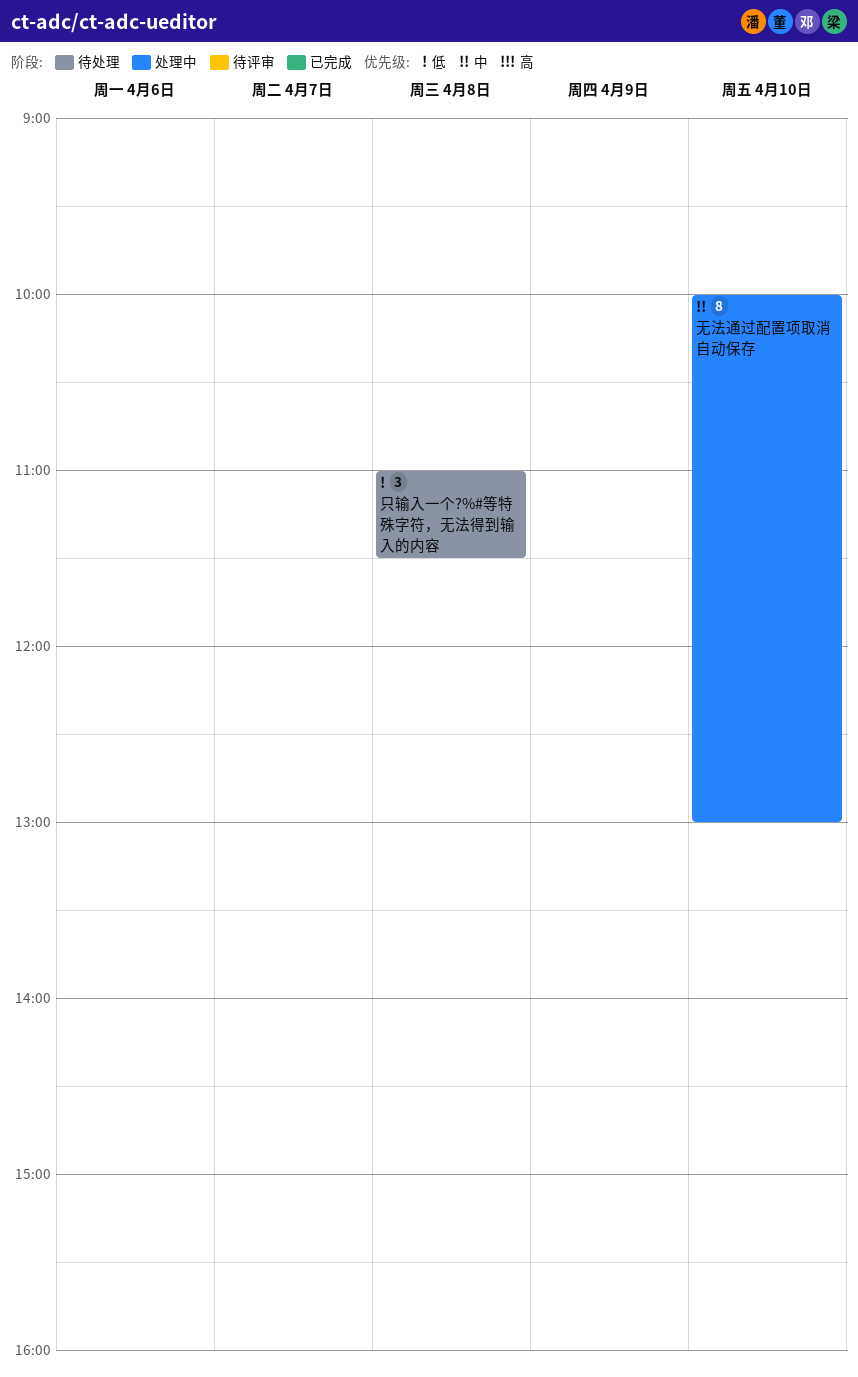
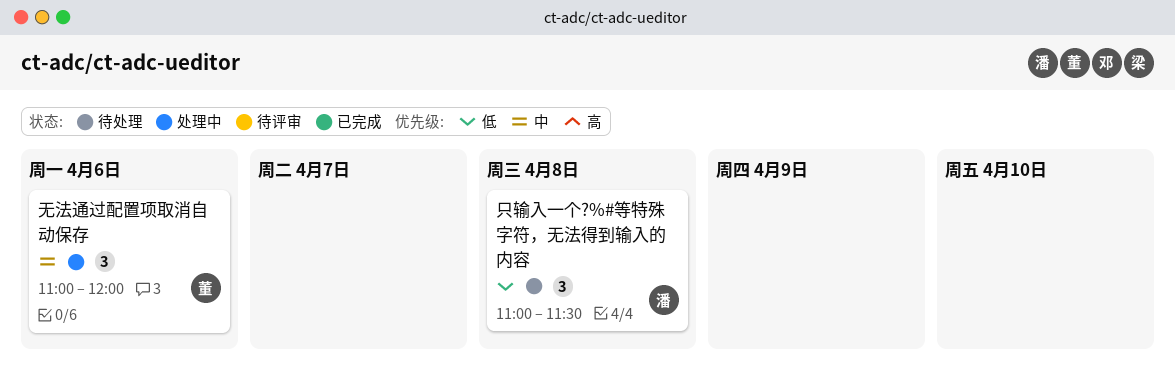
无法通过配置项取消自动保存, estimate: 8 -> 3
无法通过配置项取消自动保存, day: Apr 10 -> Apr 6
无法通过配置项取消自动保存, begins: 10:00 -> 11:00
无法通过配置项取消自动保存, ends: 13:00 -> 12:00

